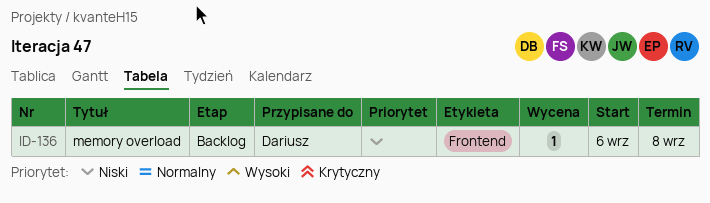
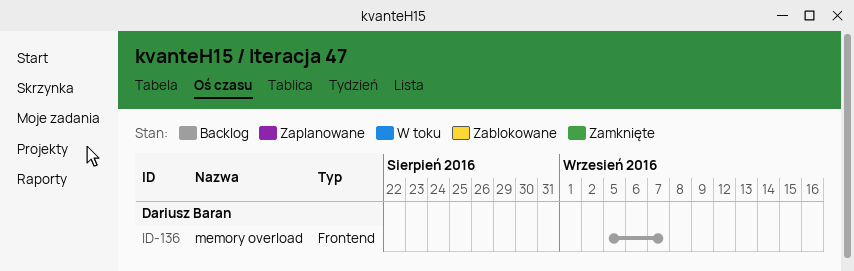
ID-136, start: Sep 6 -> Sep 5
ID-136, due: Sep 8 -> Sep 7

